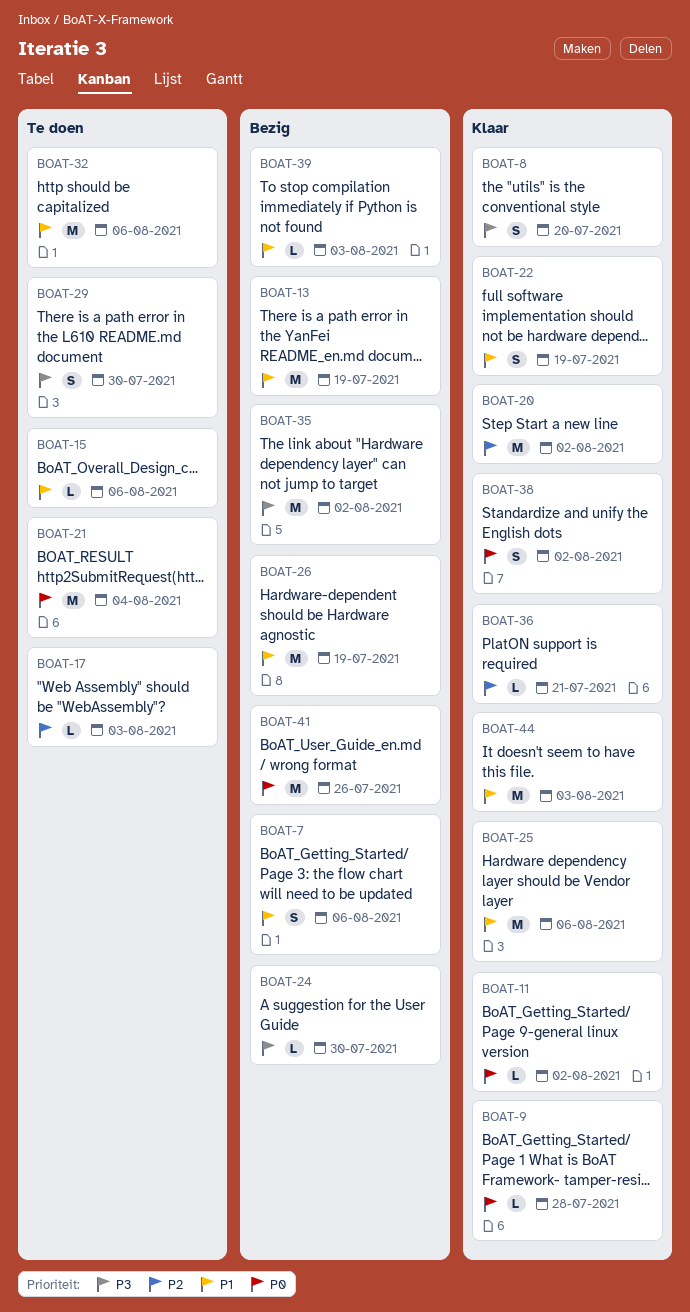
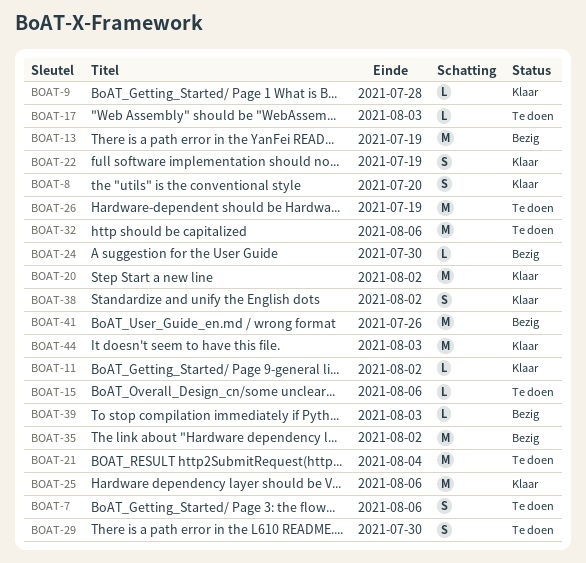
BOAT-7, status: Bezig -> Te doen
BOAT-26, status: Bezig -> Te doen
BOAT-36: present -> none

